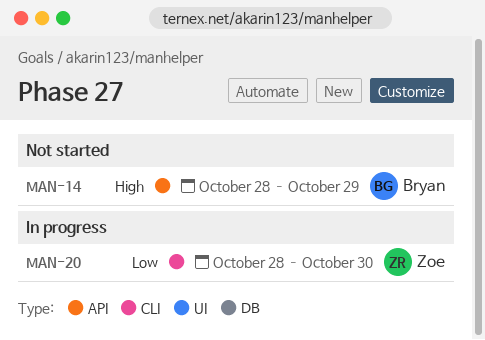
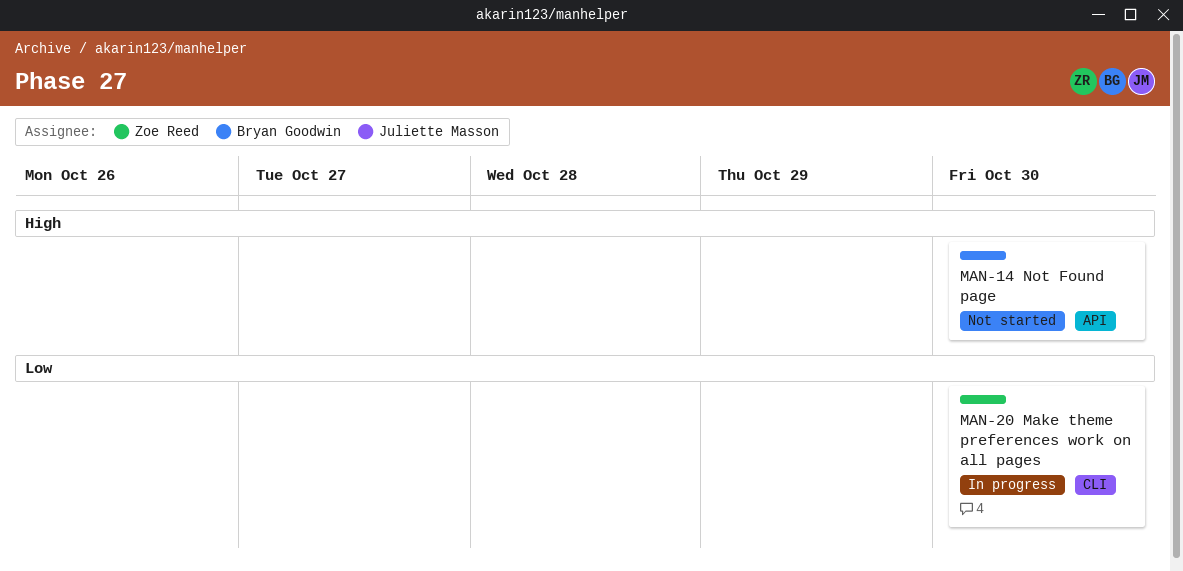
MAN-14, due: Oct 29 -> Oct 30

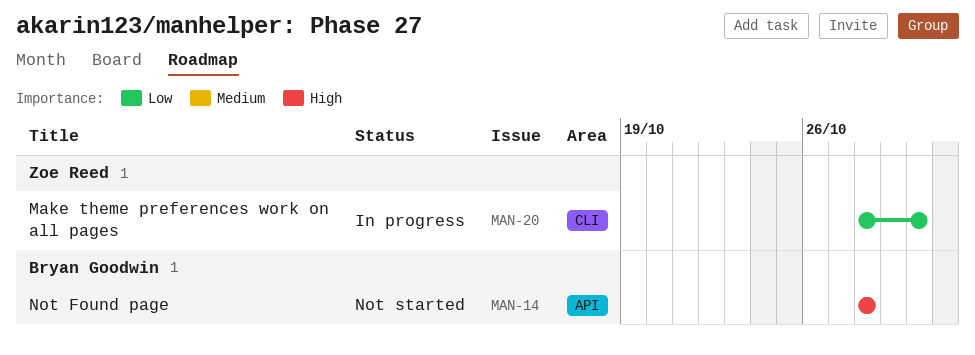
MAN-14, due: Oct 30 -> Oct 28

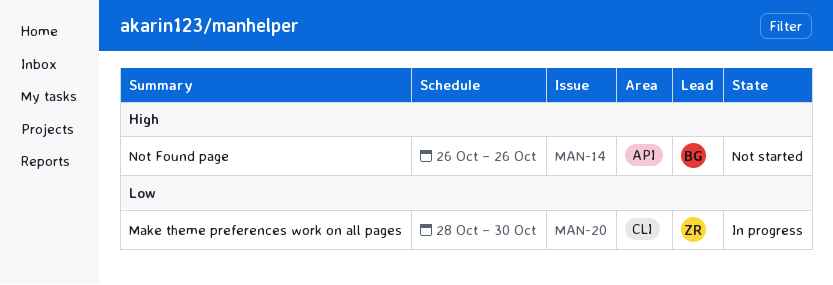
MAN-14, start: Oct 28 -> Oct 26
MAN-14, due: Oct 28 -> Oct 26

